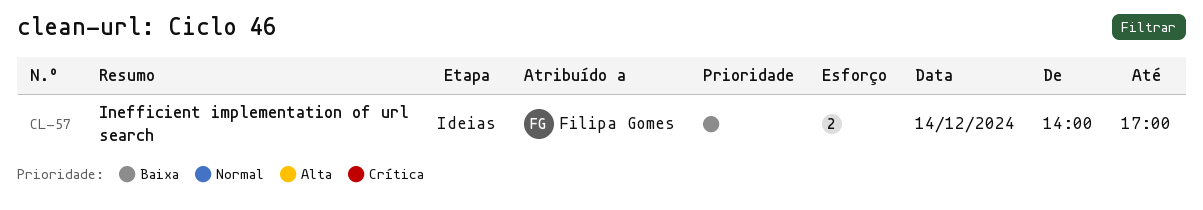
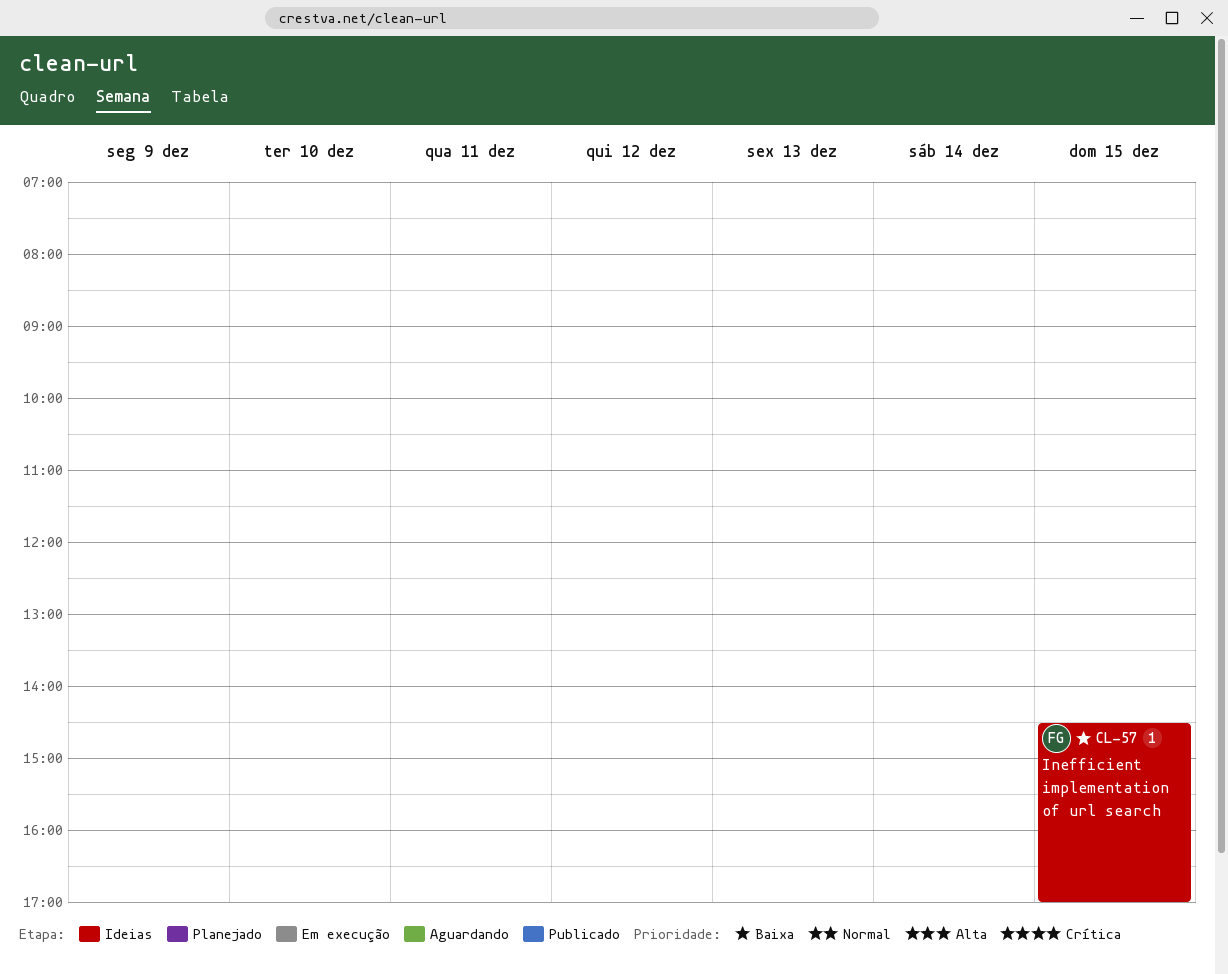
CL-57, estimate: 2 -> 1
CL-57, day: Dec 14 -> Dec 15
CL-57, begins: 14:00 -> 14:30

